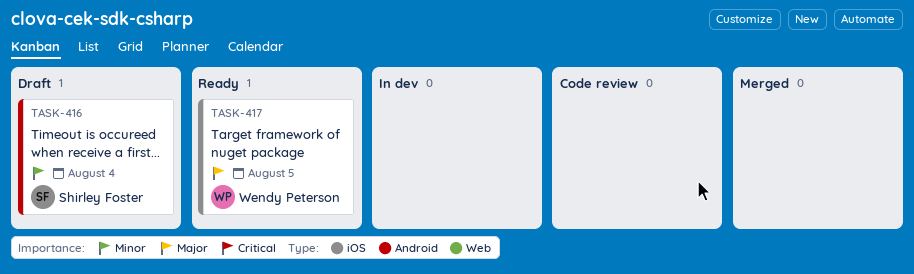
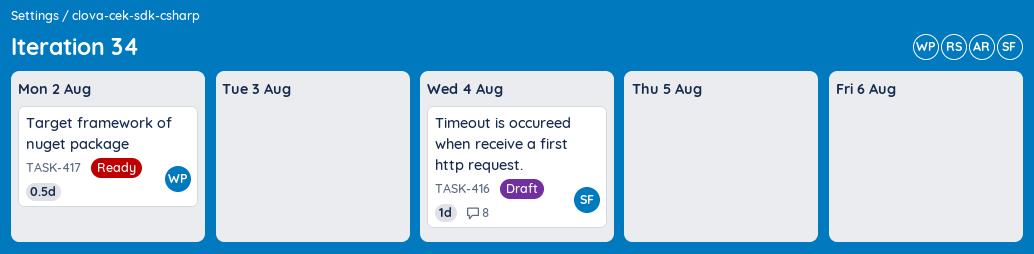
TASK-417, due: Aug 5 -> Aug 2

